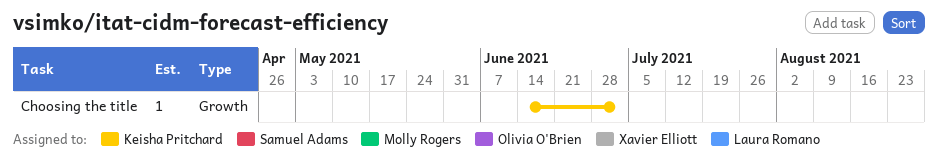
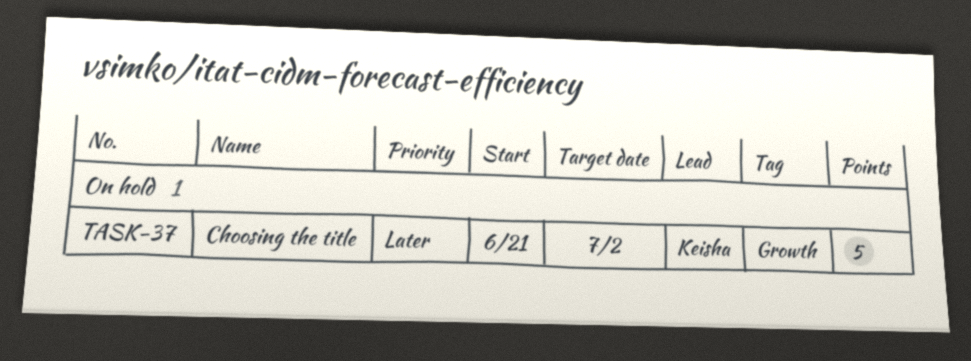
Choosing the title, estimate: 1 -> 5
Choosing the title, start: Jun 14 -> Jun 21

